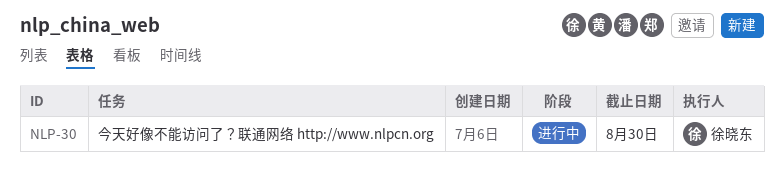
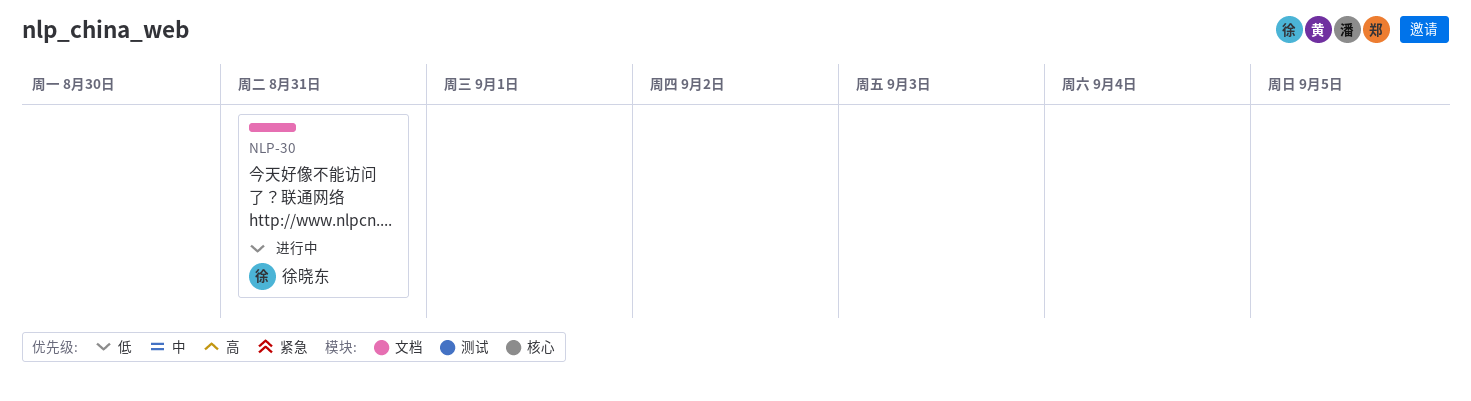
NLP-30, due: Aug 30 -> Aug 31

